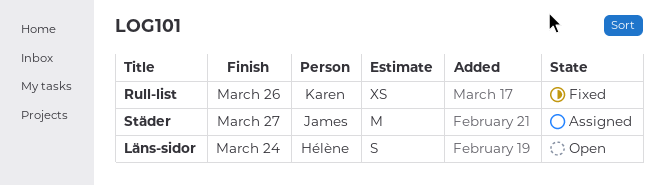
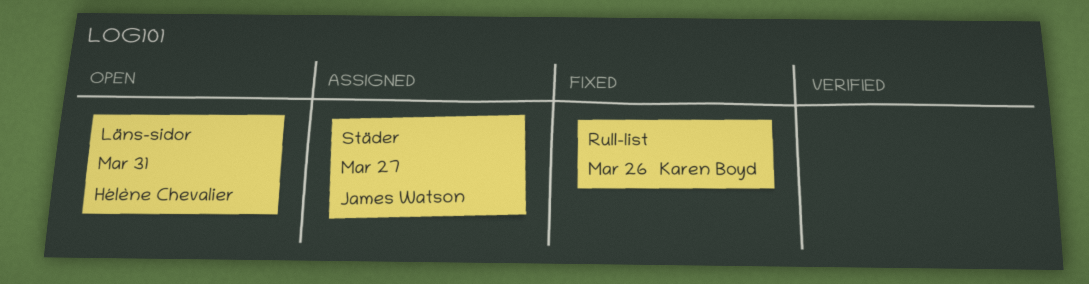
Läns-sidor, due: Mar 24 -> Mar 31

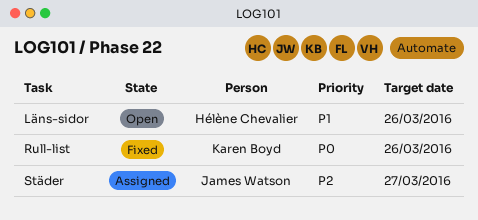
Läns-sidor, due: Mar 31 -> Mar 26

